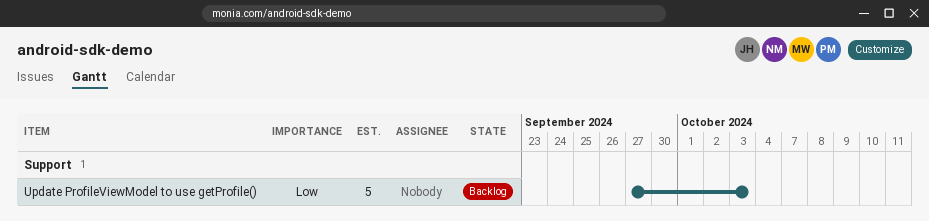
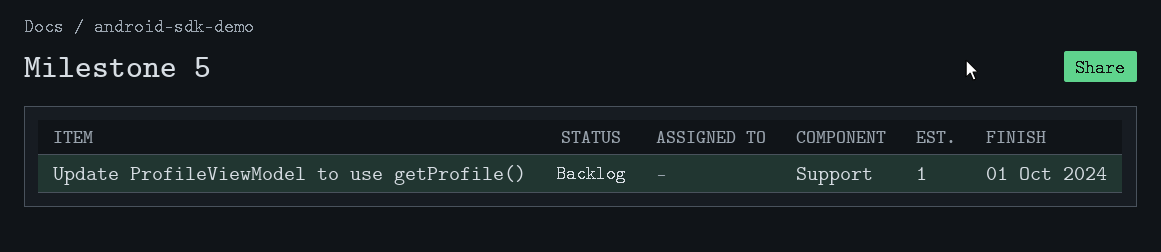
Update ProfileViewModel to use getProfile(), estimate: 5 -> 1
Update ProfileViewModel to use getProfile(), due: Oct 3 -> Oct 1

